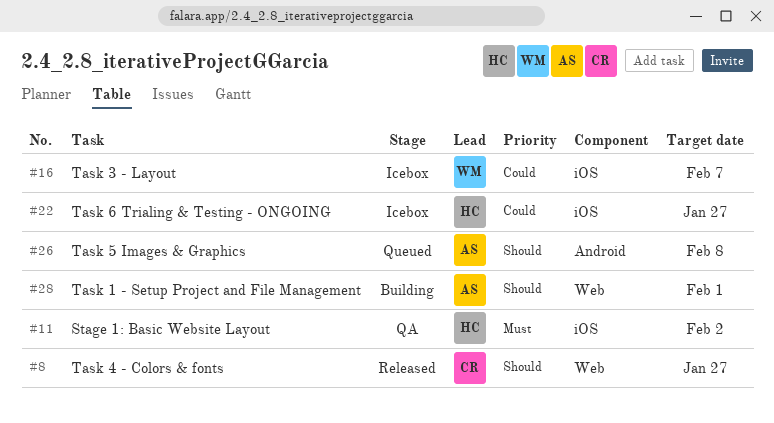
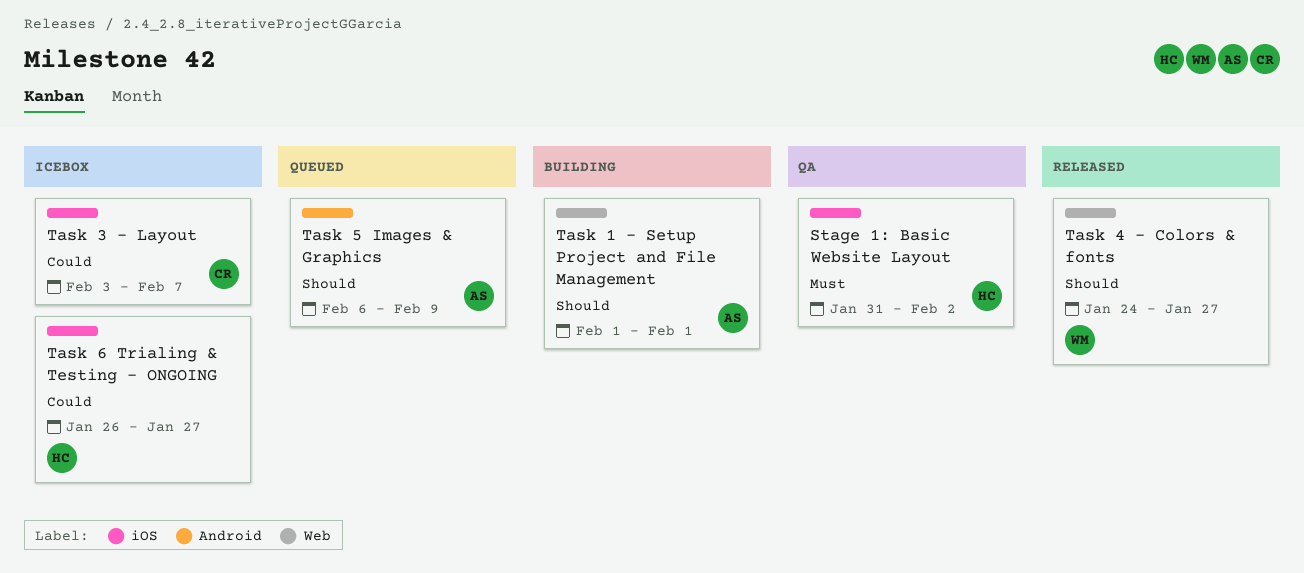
Task 3 - Layout, owner: WM -> CR
Task 4 - Colors & fonts, owner: CR -> WM
Task 5 Images & Graphics, due: Feb 8 -> Feb 9

